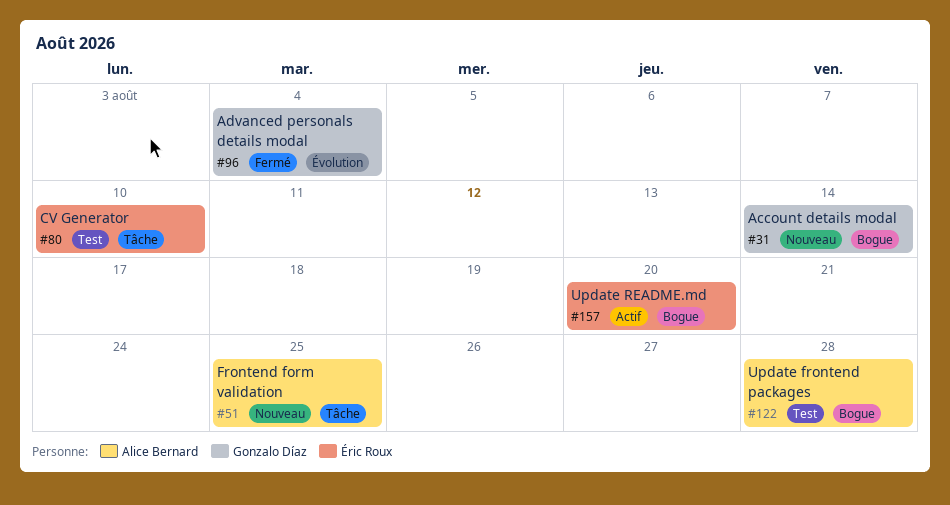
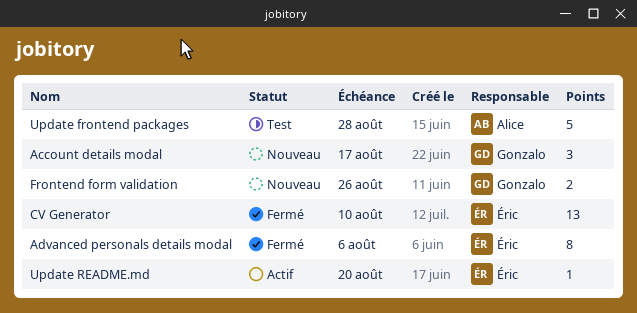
Account details modal, due: Aug 14 -> Aug 17
Advanced personals details modal, owner: Gonzalo Díaz -> Éric Roux
Advanced personals details modal, due: Aug 4 -> Aug 6
CV Generator, status: Test -> Fermé
Frontend form validation, owner: Alice Bernard -> Gonzalo Díaz
Frontend form validation, due: Aug 25 -> Aug 26

